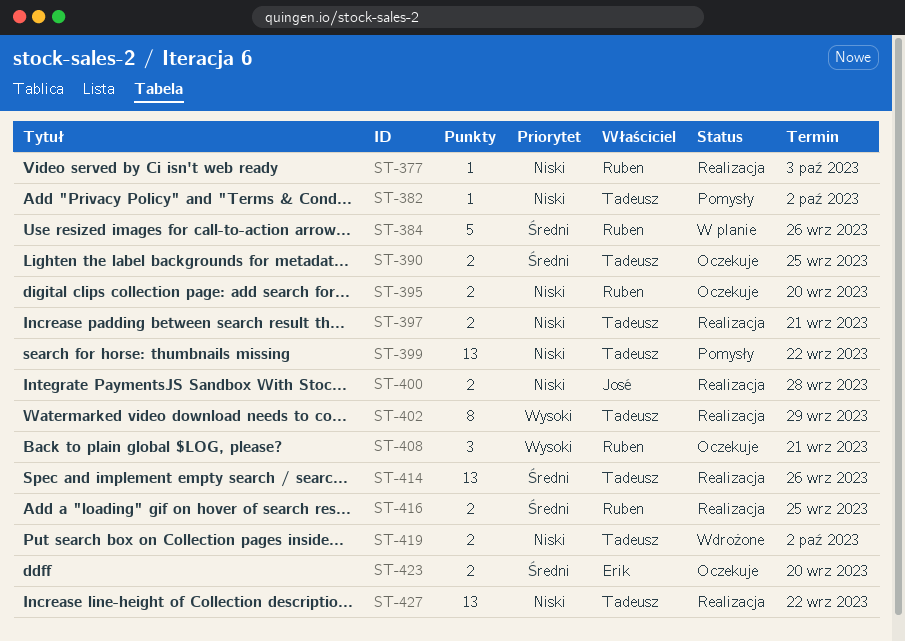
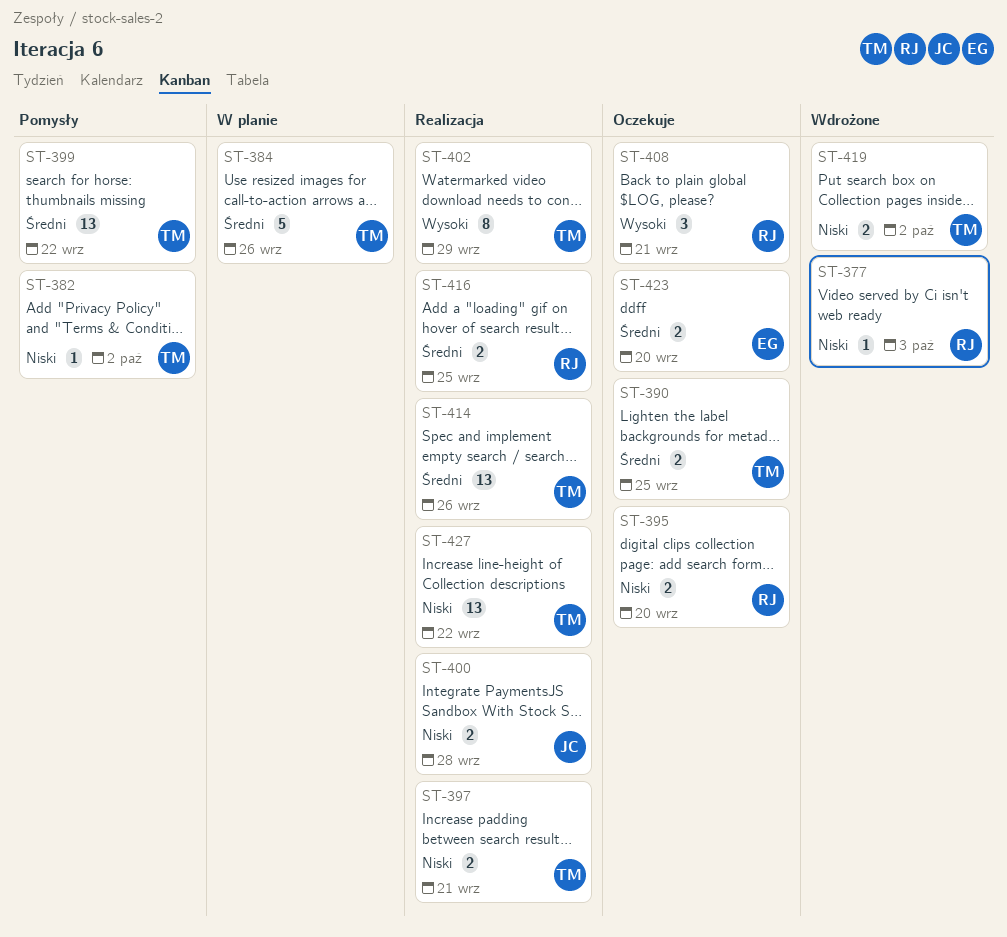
ST-377, status: Realizacja -> Wdrożone
ST-384, owner: Ruben -> Tadeusz
ST-399, priority: Niski -> Średni

